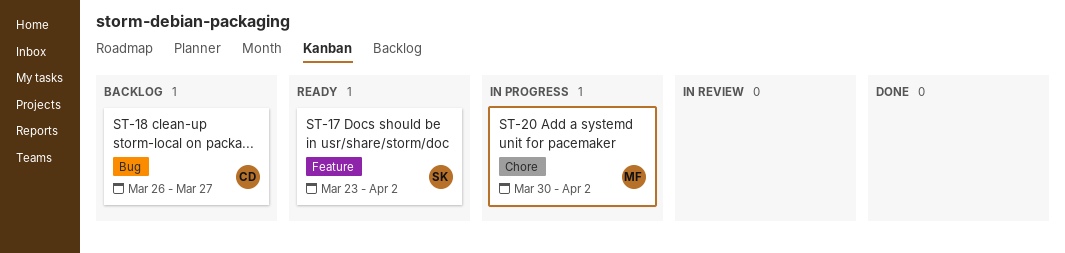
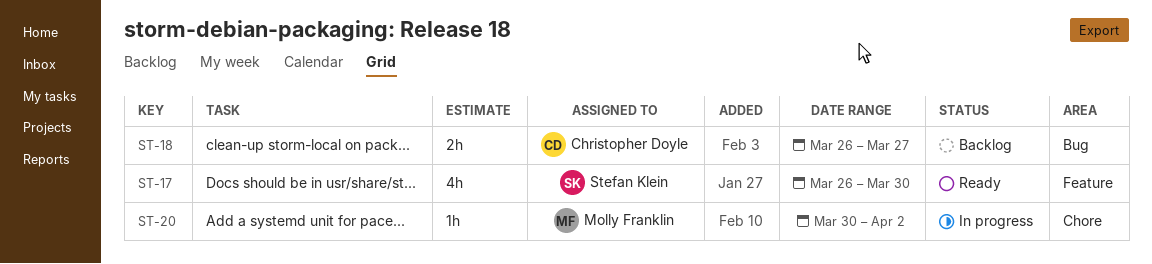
ST-17, start: Mar 23 -> Mar 26
ST-17, due: Apr 2 -> Mar 30

